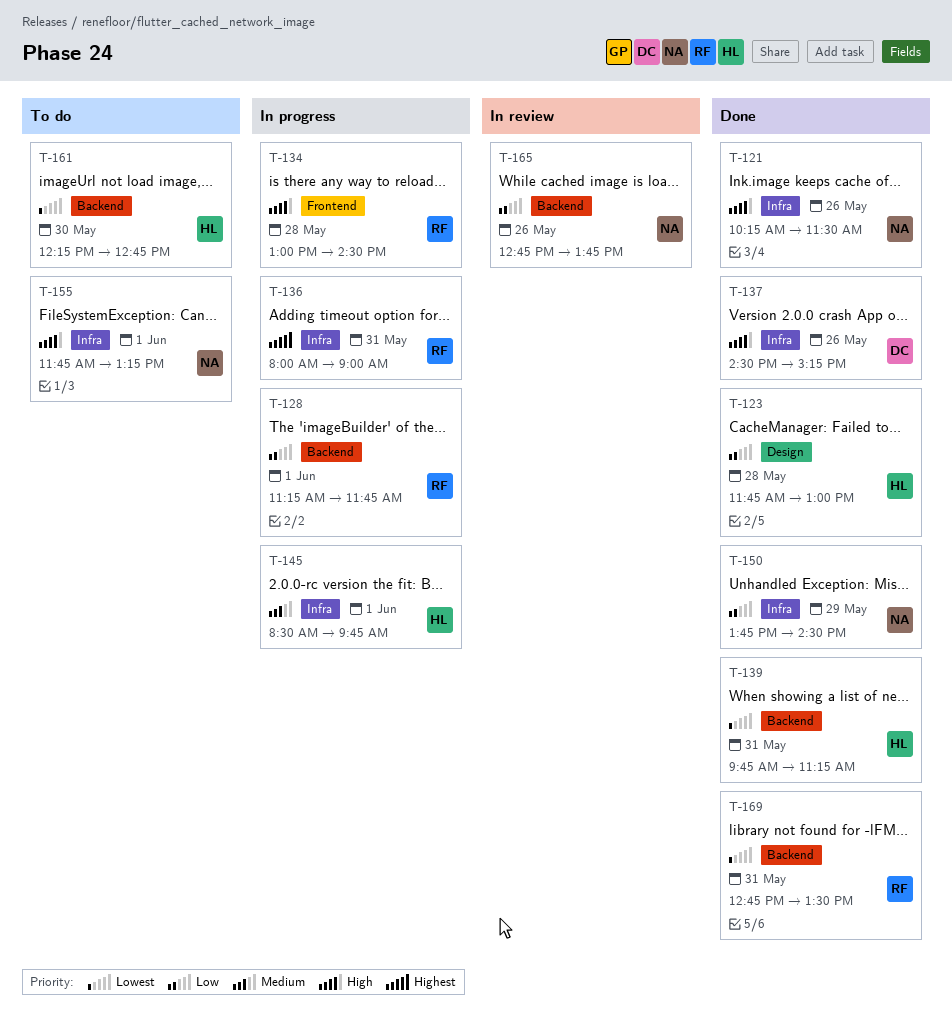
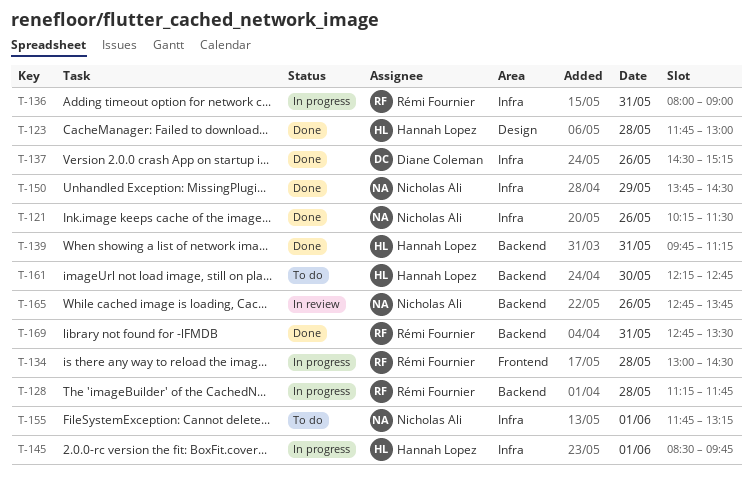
T-128, day: Jun 1 -> May 28

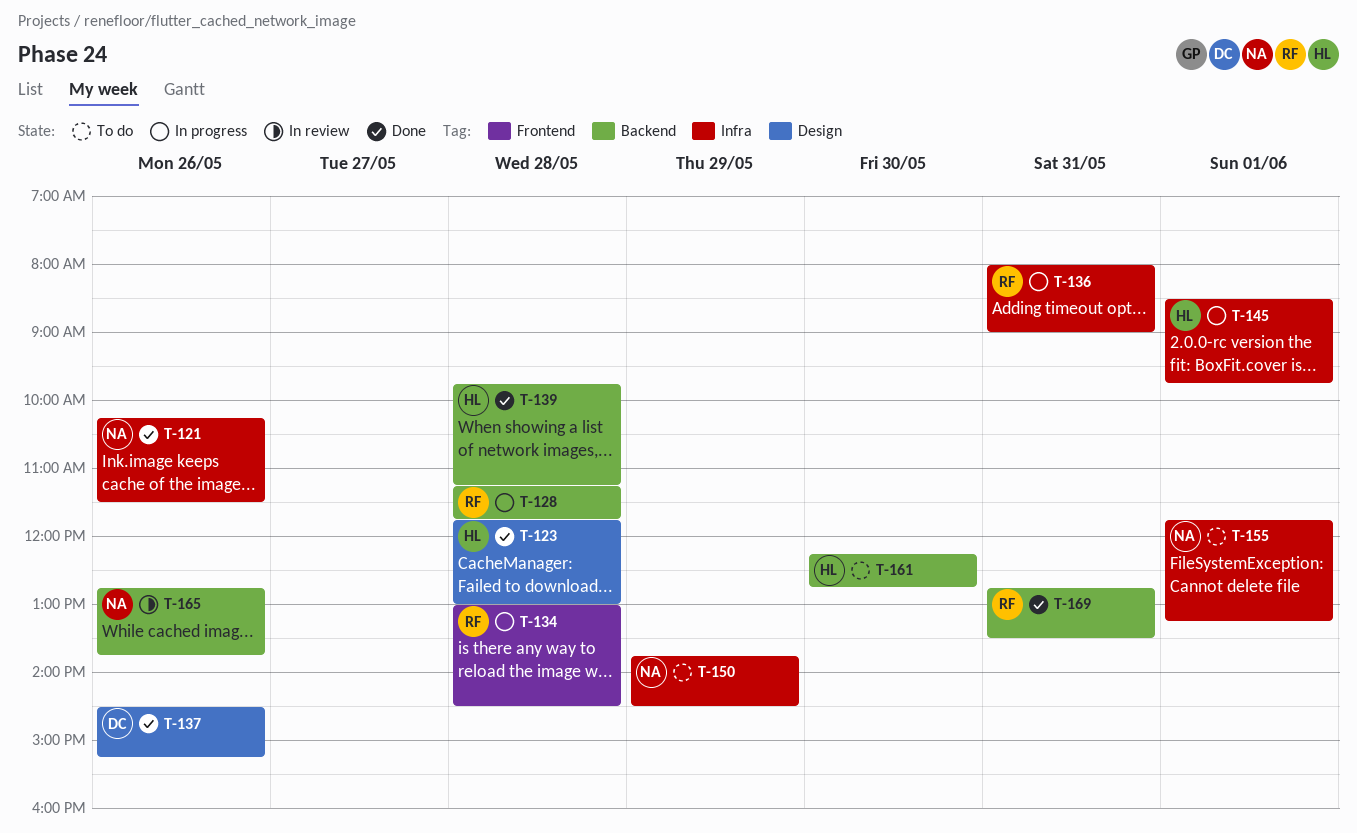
T-137, label: Infra -> Design
T-139, day: May 31 -> May 28
T-150, status: Done -> To do

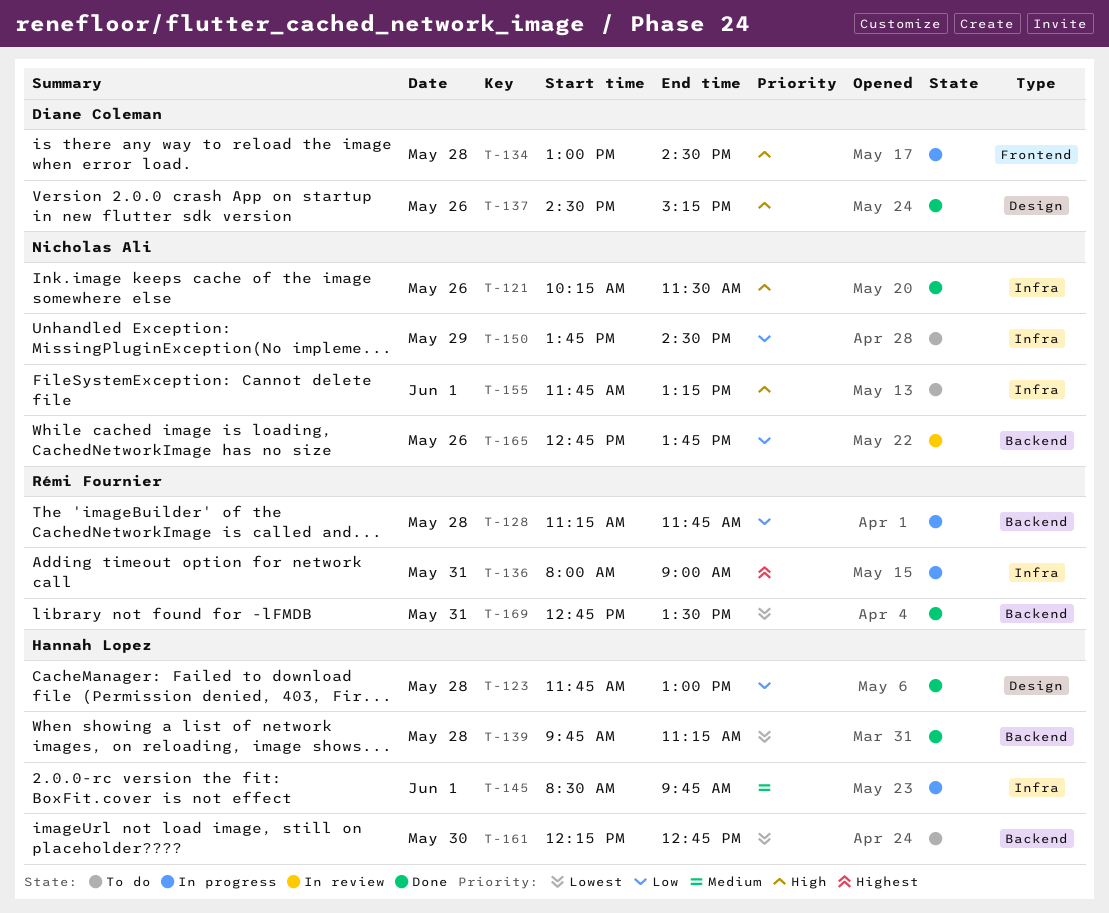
T-134, owner: Rémi Fournier -> Diane Coleman

